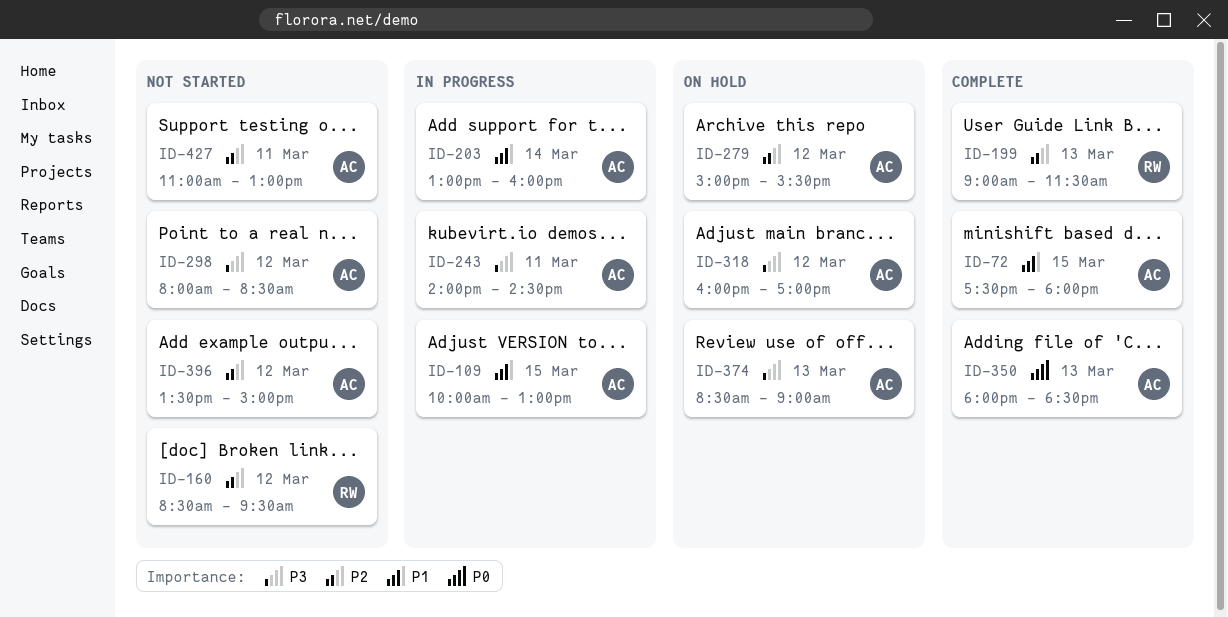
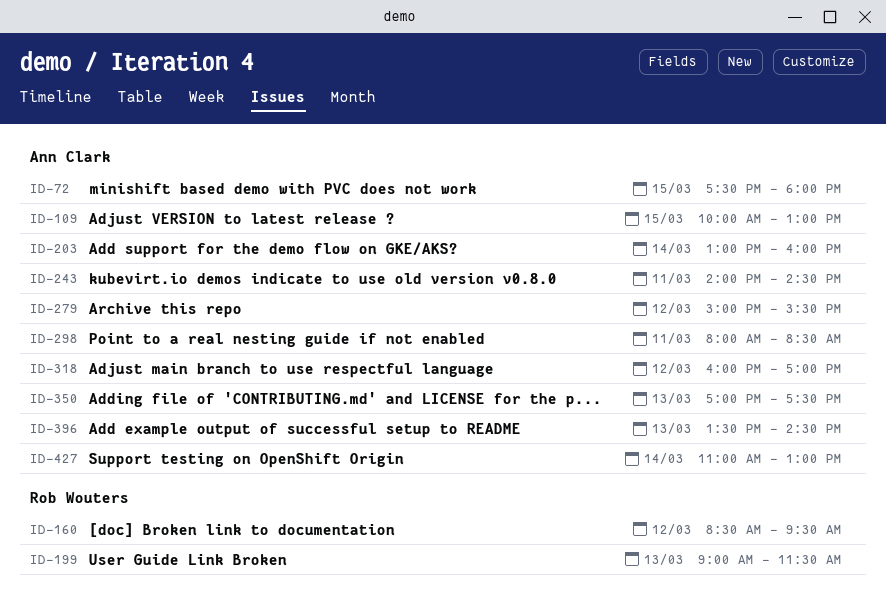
ID-298, day: Mar 12 -> Mar 11
ID-350, begins: 18:00 -> 17:00
ID-350, ends: 18:30 -> 17:30
ID-374: present -> none
ID-396, day: Mar 12 -> Mar 13
ID-396, ends: 15:00 -> 14:30
ID-427, day: Mar 11 -> Mar 14

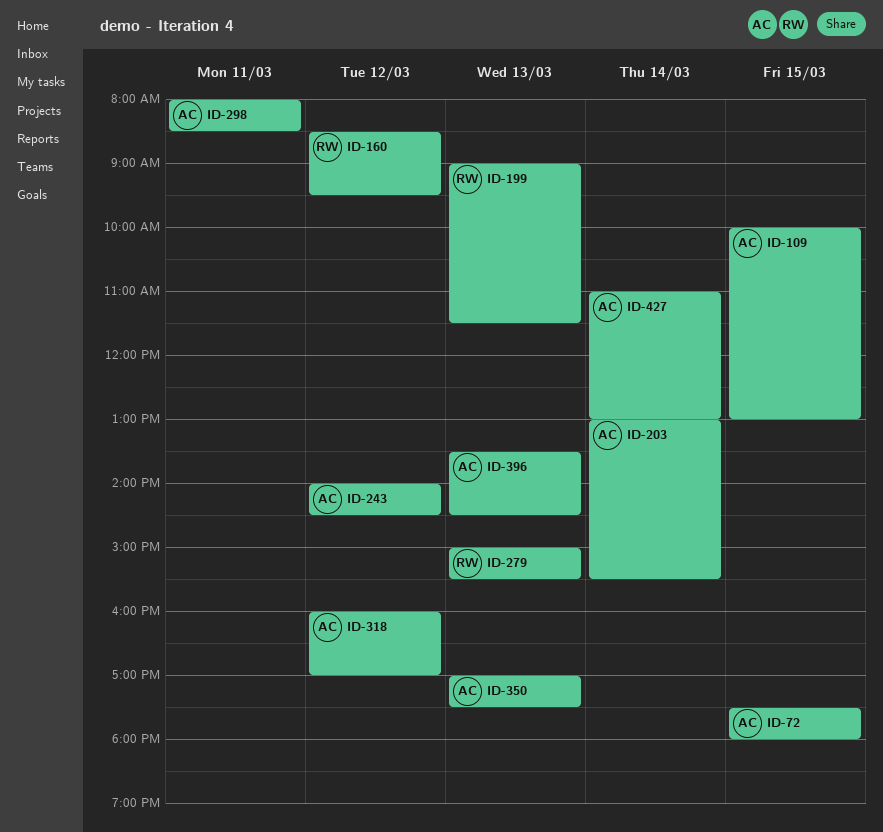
ID-203, ends: 16:00 -> 15:30
ID-243, day: Mar 11 -> Mar 12
ID-279, owner: Ann Clark -> Rob Wouters
ID-279, day: Mar 12 -> Mar 13

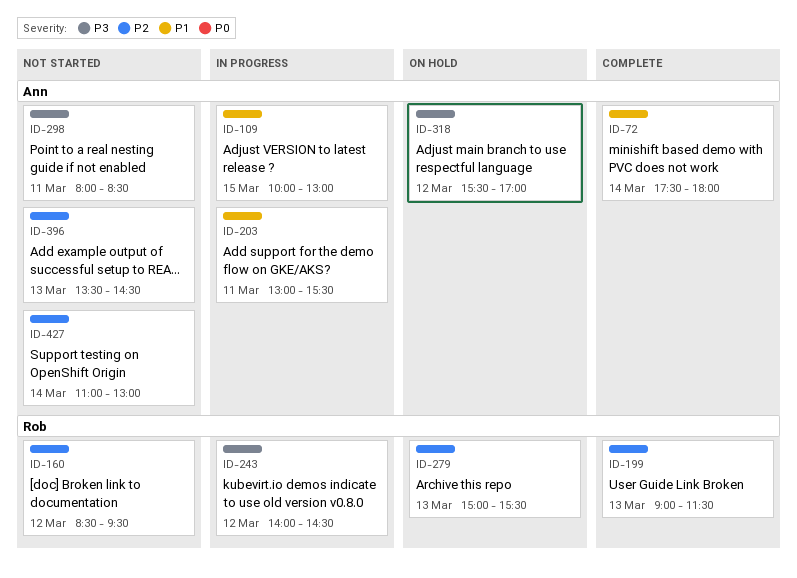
ID-72, day: Mar 15 -> Mar 14
ID-203, day: Mar 14 -> Mar 11
ID-243, owner: Ann -> Rob
ID-318, begins: 16:00 -> 15:30
ID-350: present -> none

